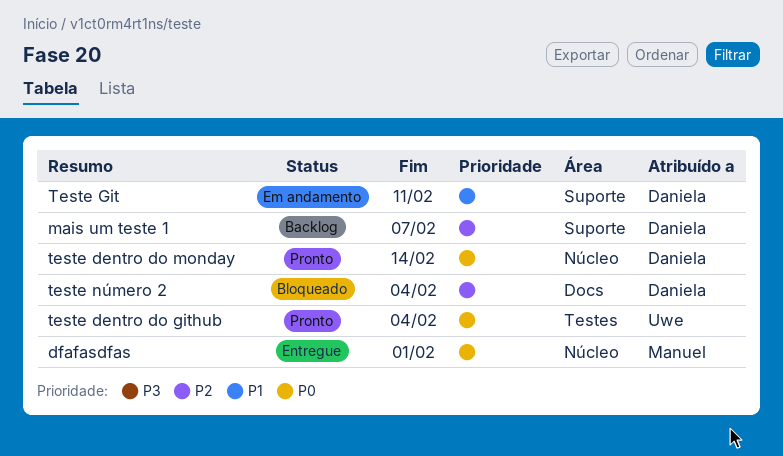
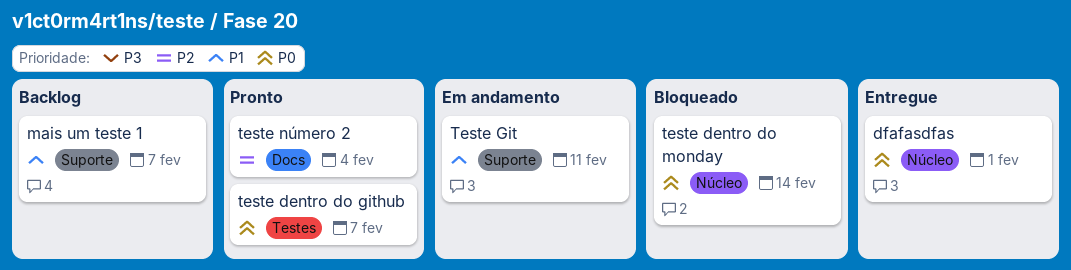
mais um teste 1, priority: P2 -> P1
teste dentro do github, due: Feb 4 -> Feb 7
teste dentro do monday, status: Pronto -> Bloqueado
teste número 2, status: Bloqueado -> Pronto

